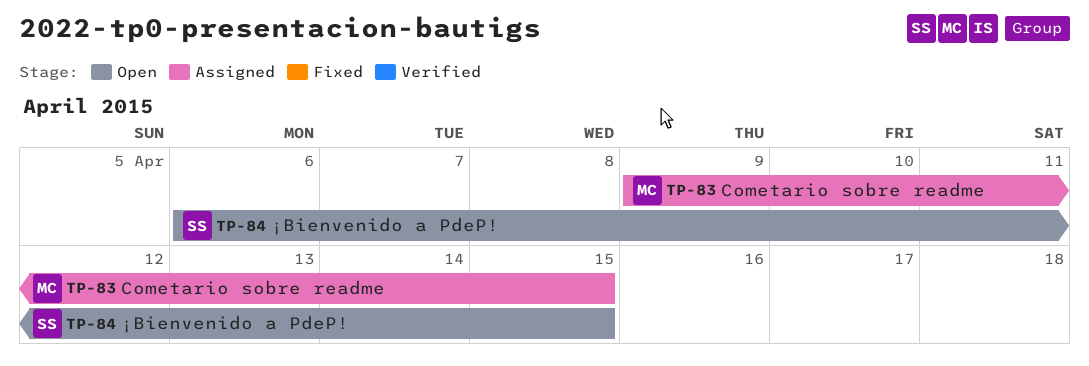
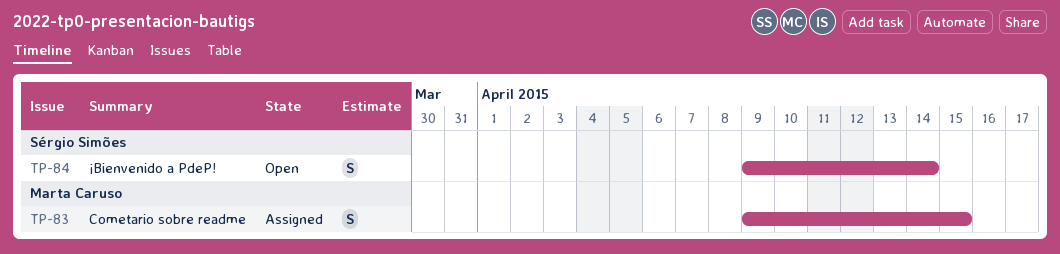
TP-84, start: Apr 6 -> Apr 9
TP-84, due: Apr 15 -> Apr 14

